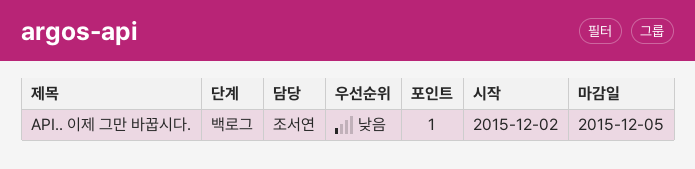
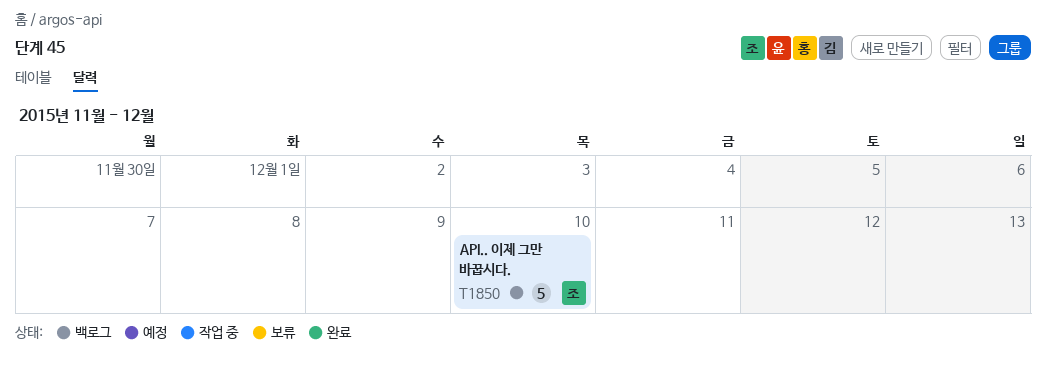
API.. 이제 그만 바꿉시다., estimate: 1 -> 5
API.. 이제 그만 바꿉시다., due: Dec 5 -> Dec 10

